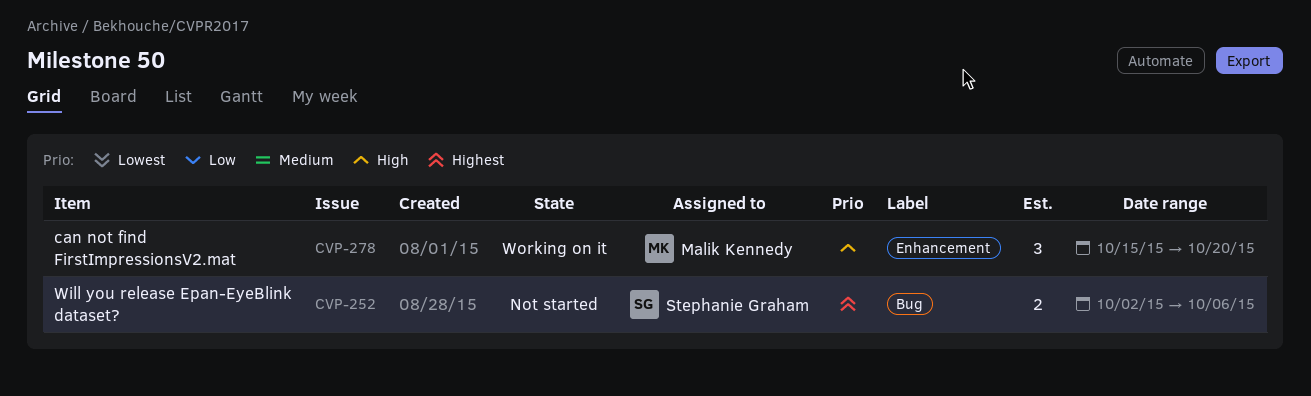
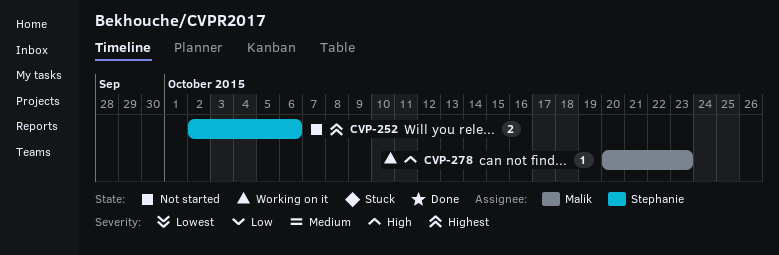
CVP-278, estimate: 3 -> 1
CVP-278, start: Oct 15 -> Oct 20
CVP-278, due: Oct 20 -> Oct 23

